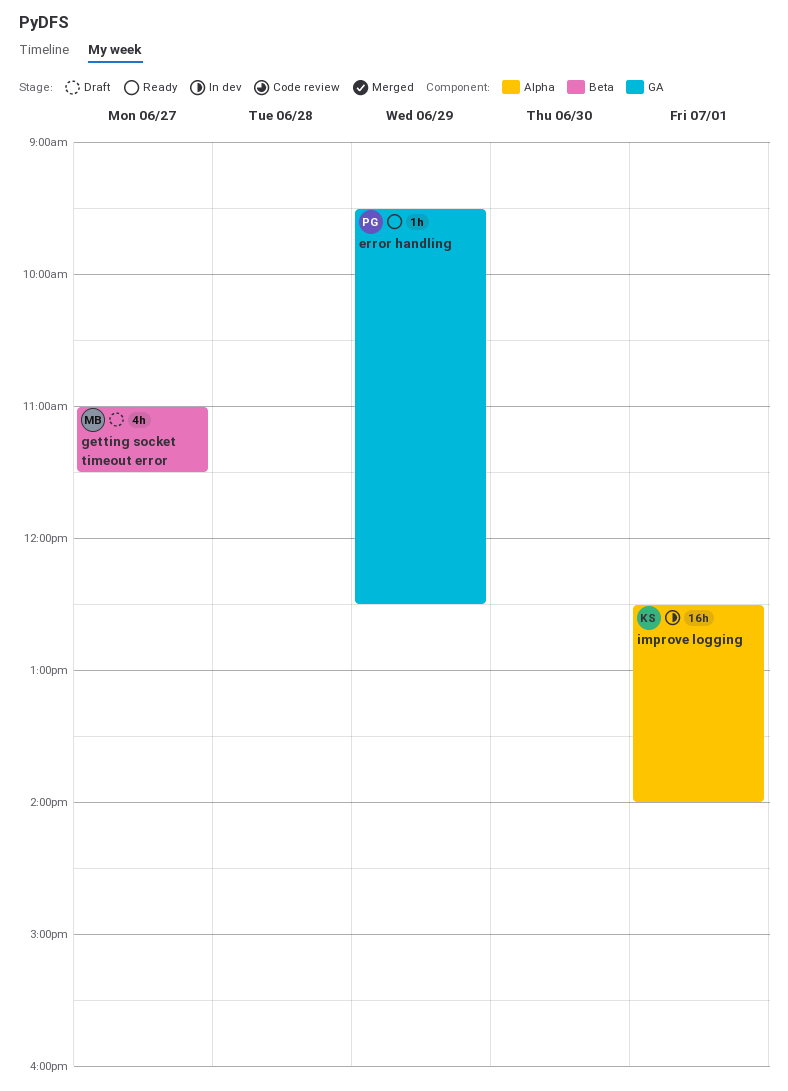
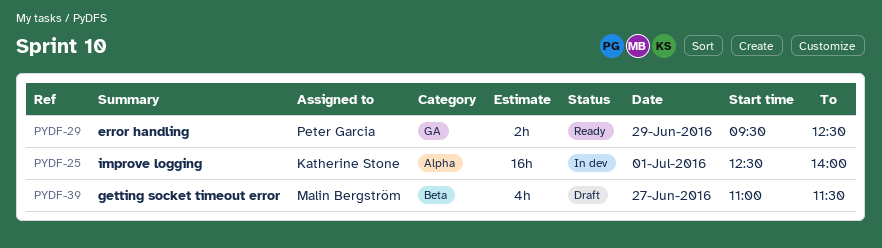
error handling, estimate: 1h -> 2h

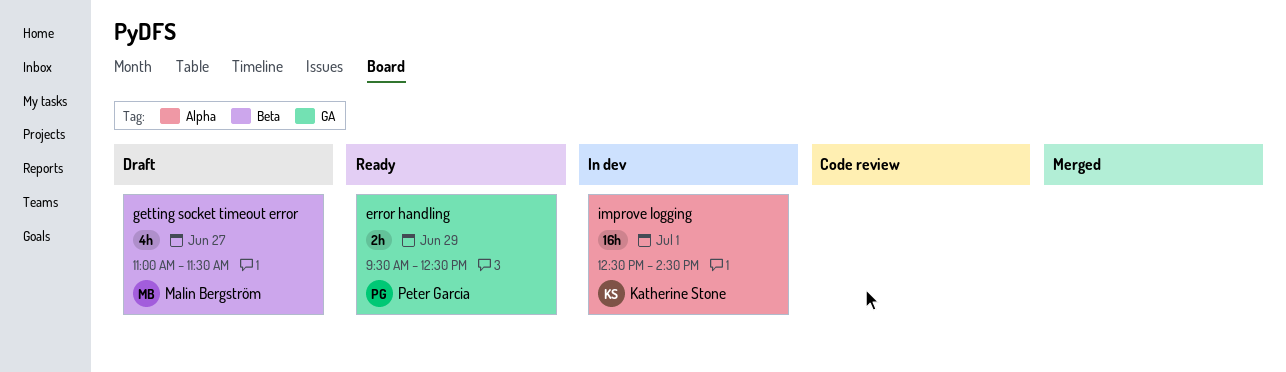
improve logging, ends: 14:00 -> 14:30

